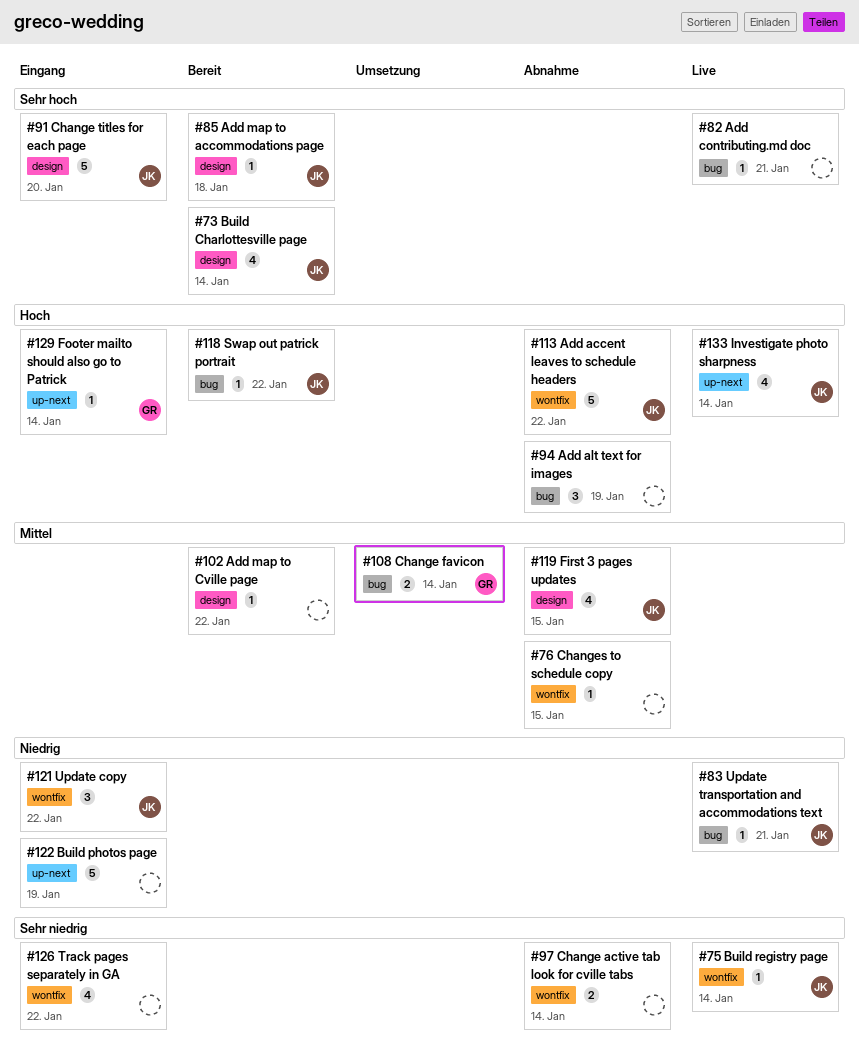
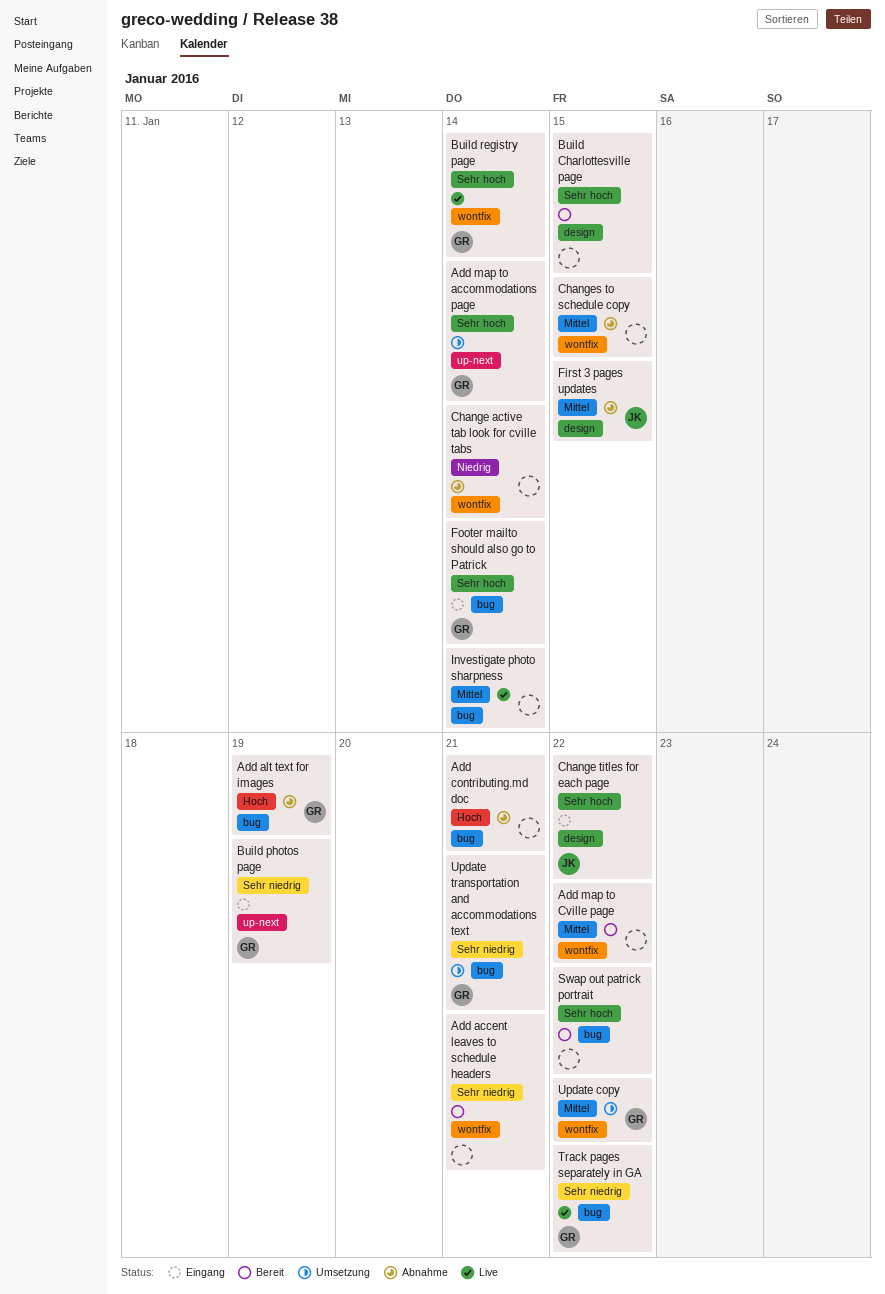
Add accent leaves to schedule headers, status: Abnahme -> Bereit
Add accent leaves to schedule headers, owner: JK -> none
Add accent leaves to schedule headers, priority: Hoch -> Sehr niedrig
Add accent leaves to schedule headers, due: Jan 22 -> Jan 21
Add alt text for images, owner: none -> GR
Add contributing.md doc, status: Live -> Abnahme
Add contributing.md doc, priority: Sehr hoch -> Hoch
Add map to accommodations page, status: Bereit -> Umsetzung
Add map to accommodations page, owner: JK -> GR
Add map to accommodations page, label: design -> up-next
Add map to accommodations page, due: Jan 18 -> Jan 14
Add map to Cville page, label: design -> wontfix
Build Charlottesville page, owner: JK -> none
Build Charlottesville page, due: Jan 14 -> Jan 15
Build photos page, owner: none -> GR
Build photos page, priority: Niedrig -> Sehr niedrig
Build registry page, owner: JK -> GR
Build registry page, priority: Sehr niedrig -> Sehr hoch
Change active tab look for cville tabs, priority: Sehr niedrig -> Niedrig
Change favicon: present -> none
Change titles for each page, due: Jan 20 -> Jan 22
Footer mailto should also go to Patrick, priority: Hoch -> Sehr hoch
Footer mailto should also go to Patrick, label: up-next -> bug
Investigate photo sharpness, owner: JK -> none
Investigate photo sharpness, priority: Hoch -> Mittel
Investigate photo sharpness, label: up-next -> bug
Swap out patrick portrait, owner: JK -> none
Swap out patrick portrait, priority: Hoch -> Sehr hoch
Track pages separately in GA, status: Eingang -> Live
Track pages separately in GA, owner: none -> GR
Track pages separately in GA, label: wontfix -> bug
Update copy, status: Eingang -> Umsetzung
Update copy, owner: JK -> GR
Update copy, priority: Niedrig -> Mittel
Update transportation and accommodations text, status: Live -> Umsetzung
Update transportation and accommodations text, owner: JK -> GR
Update transportation and accommodations text, priority: Niedrig -> Sehr niedrig

